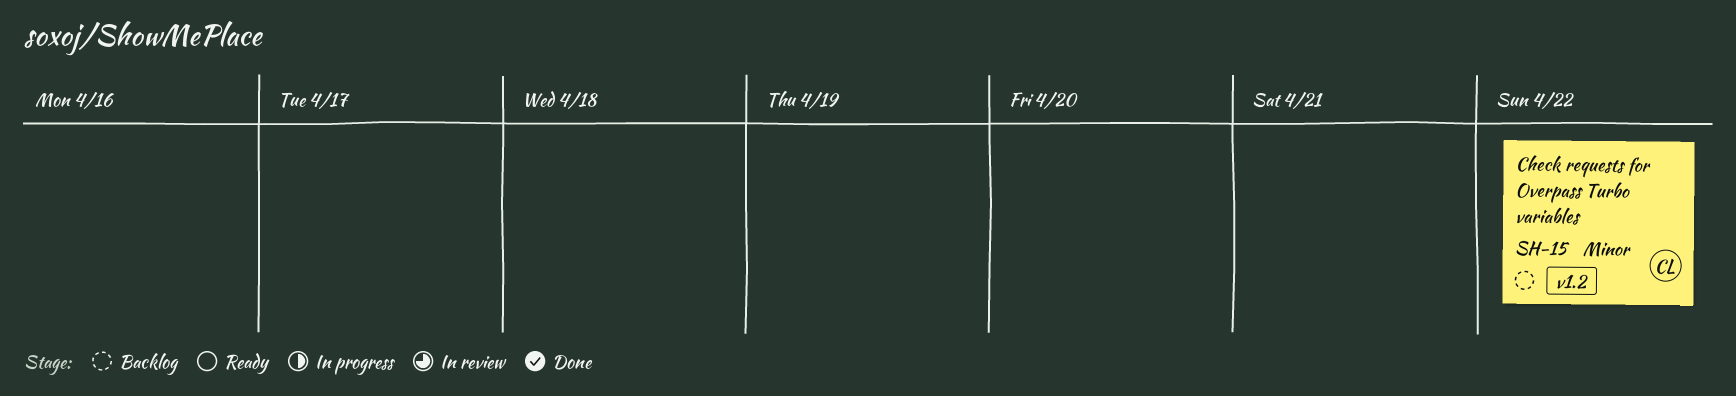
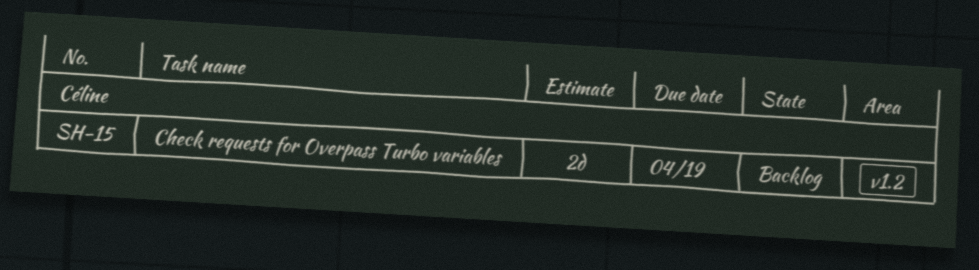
SH-15, due: Apr 22 -> Apr 19

